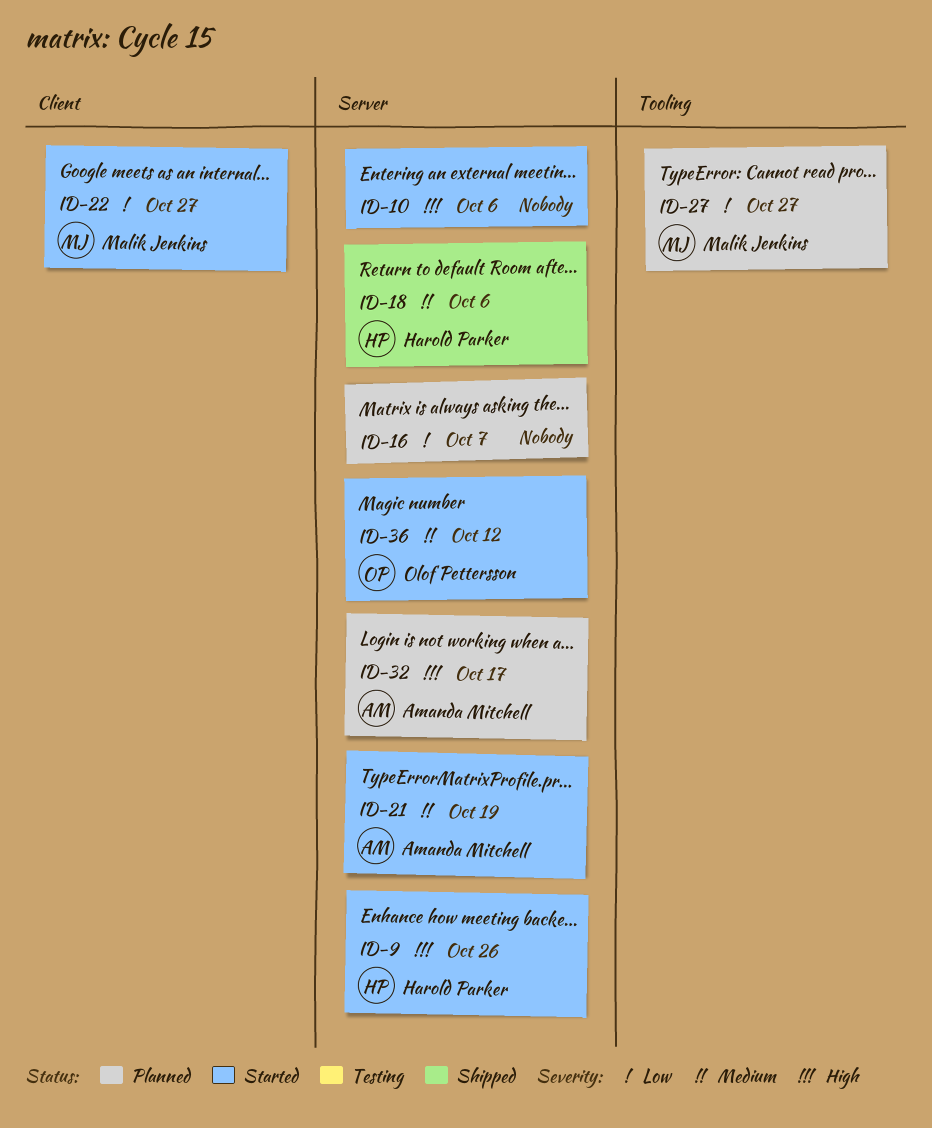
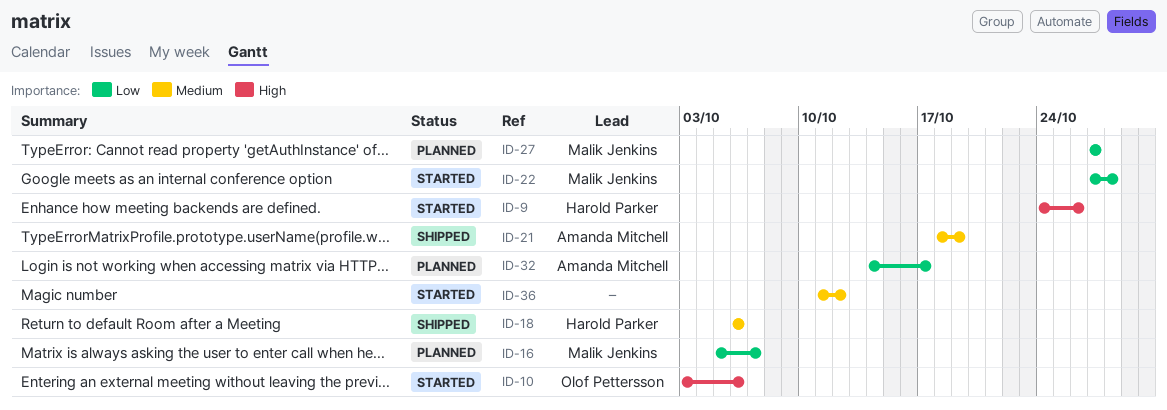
ID-10, owner: none -> Olof Pettersson
ID-16, owner: none -> Malik Jenkins
ID-21, status: Started -> Shipped
ID-22, due: Oct 27 -> Oct 28
ID-32, priority: High -> Low
ID-36, owner: Olof Pettersson -> none

